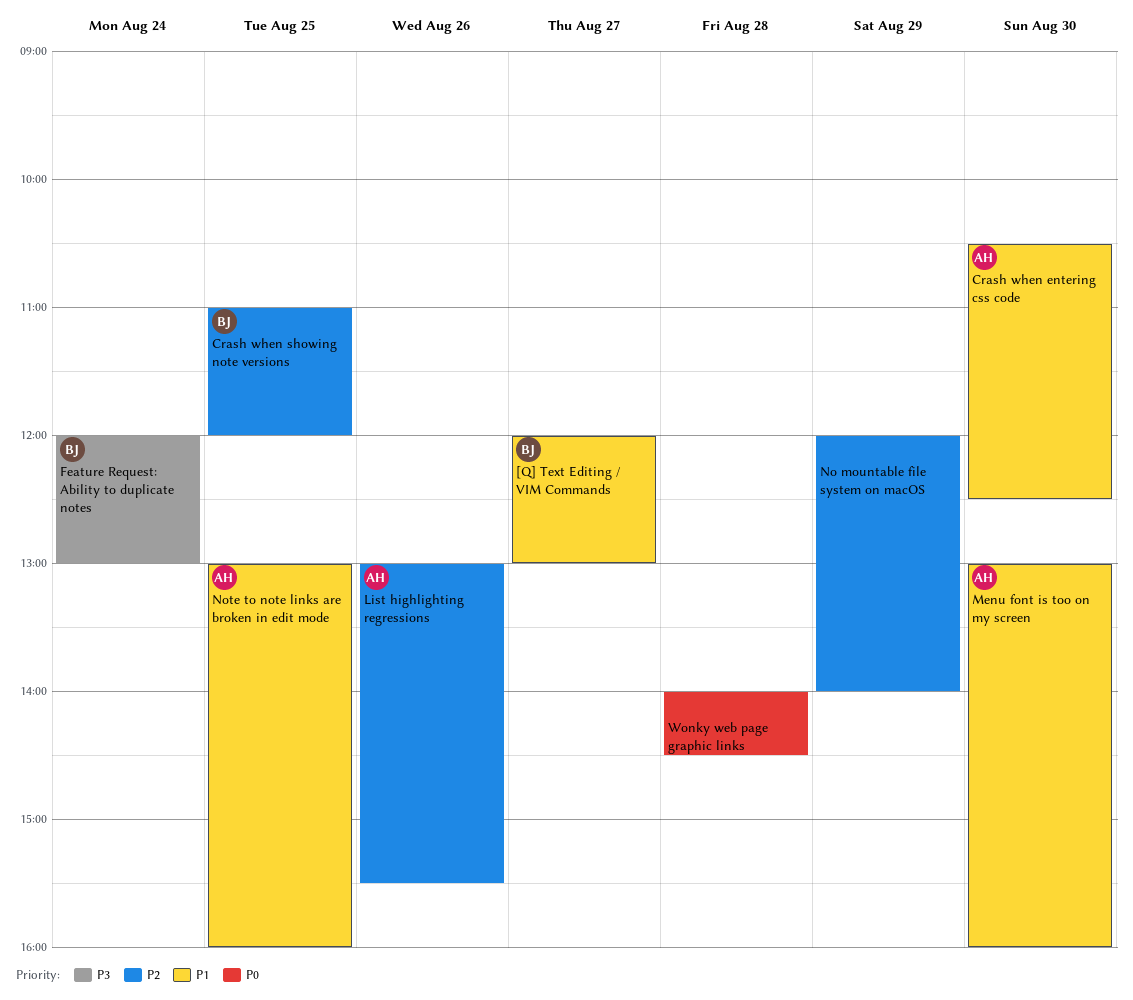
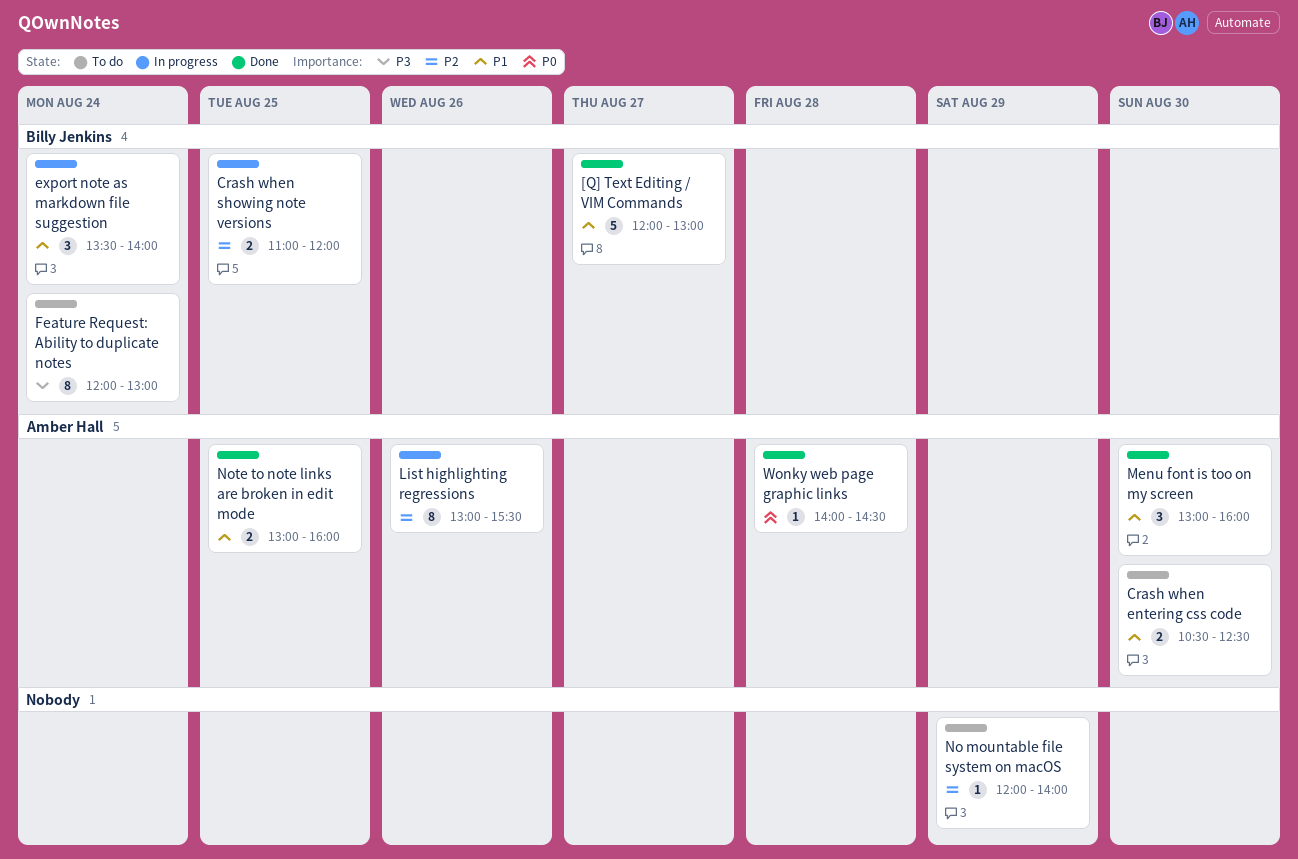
export note as markdown file suggestion: none -> present
Wonky web page graphic links, owner: none -> Amber Hall

